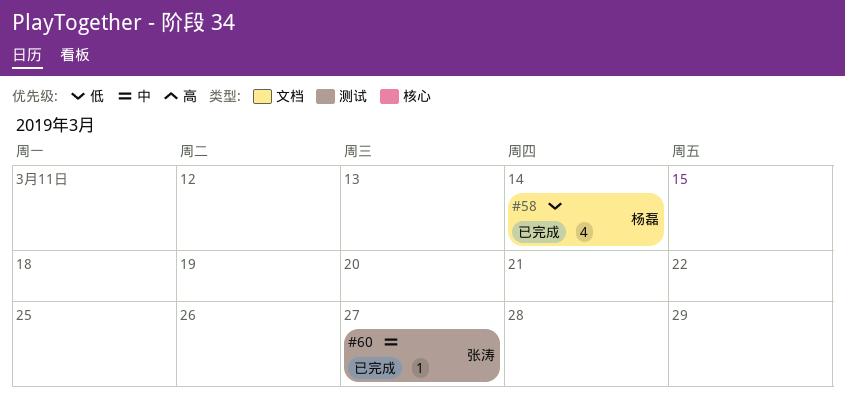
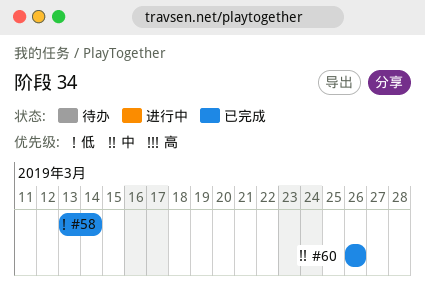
#60, due: Mar 27 -> Mar 26

